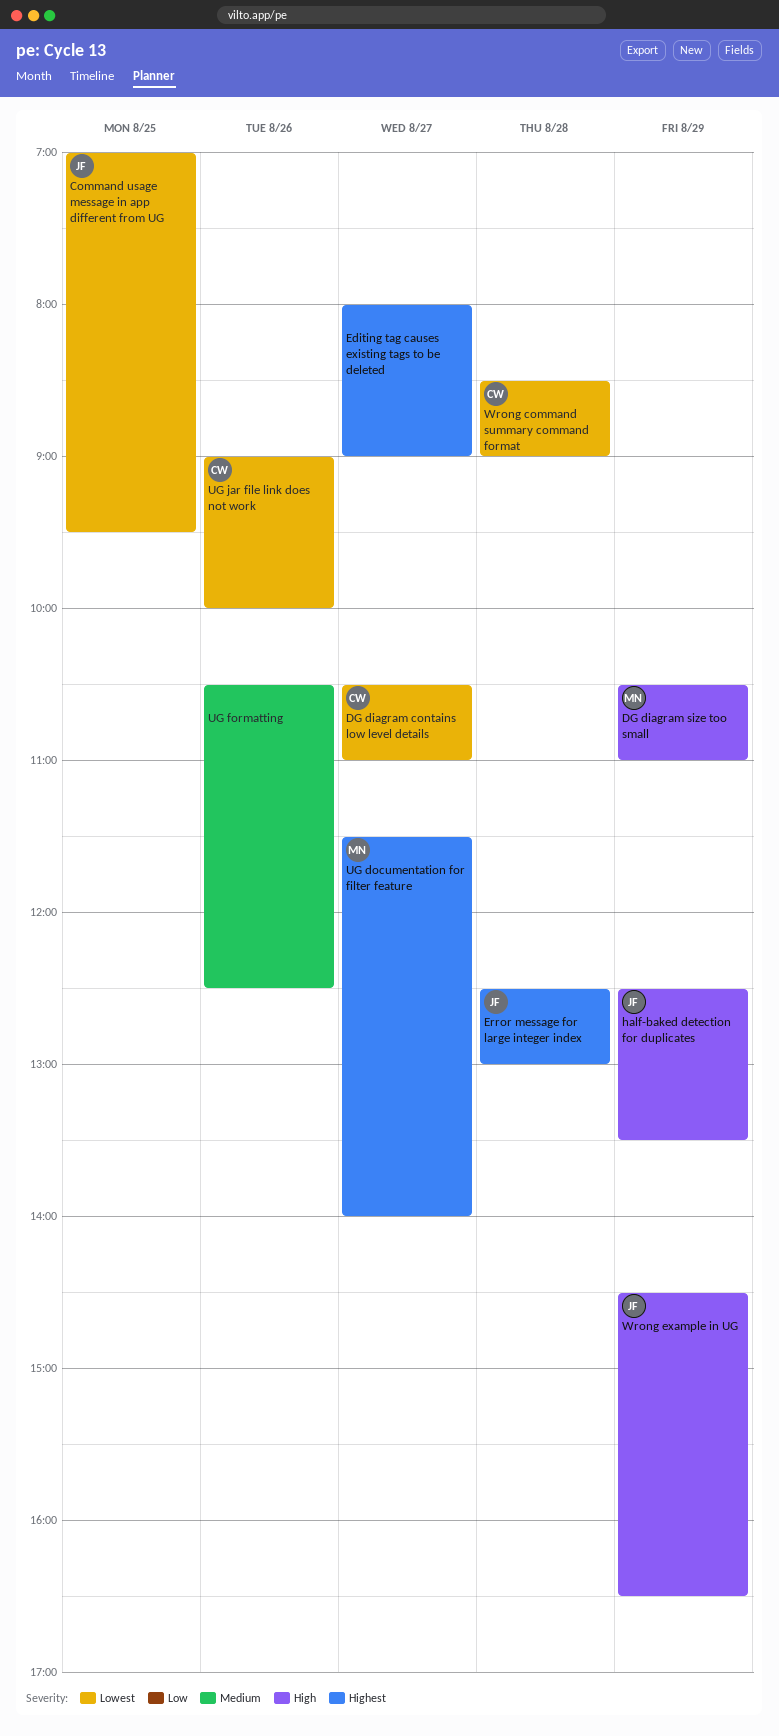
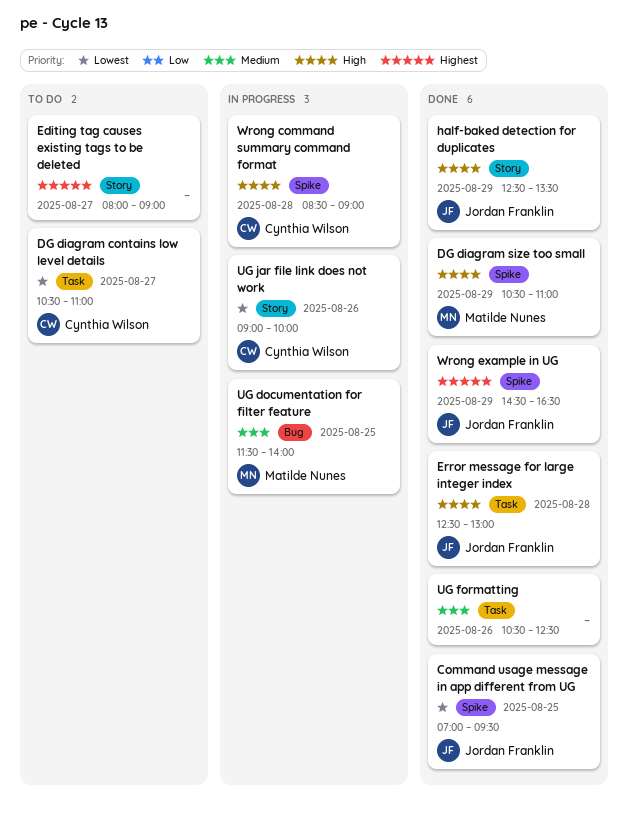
Error message for large integer index, priority: Highest -> High
UG documentation for filter feature, priority: Highest -> Medium
UG documentation for filter feature, day: Aug 27 -> Aug 25
Wrong command summary command format, priority: Lowest -> High
Wrong example in UG, priority: High -> Highest

